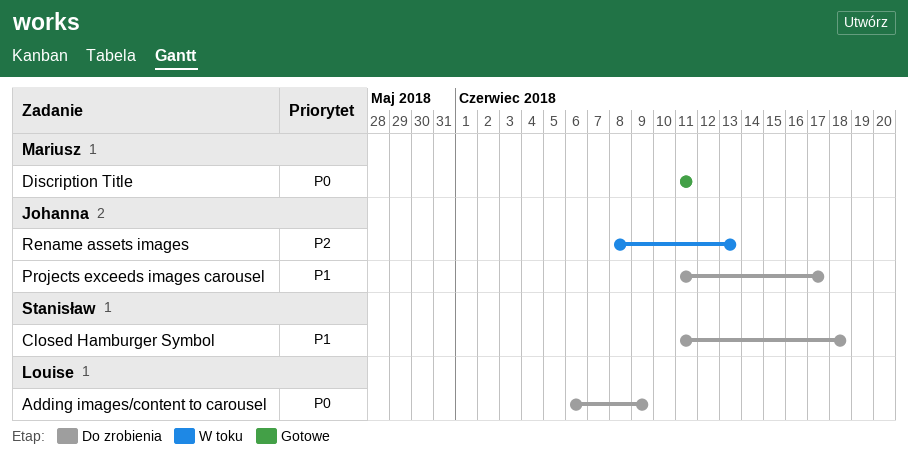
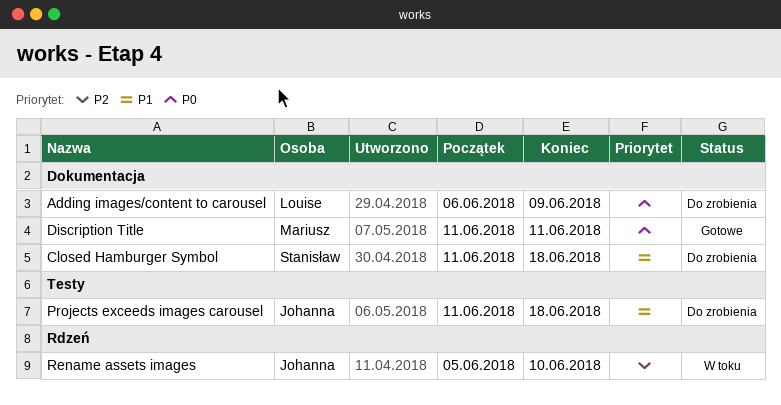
Projects exceeds images carousel, due: Jun 17 -> Jun 18
Rename assets images, start: Jun 8 -> Jun 5
Rename assets images, due: Jun 13 -> Jun 10

